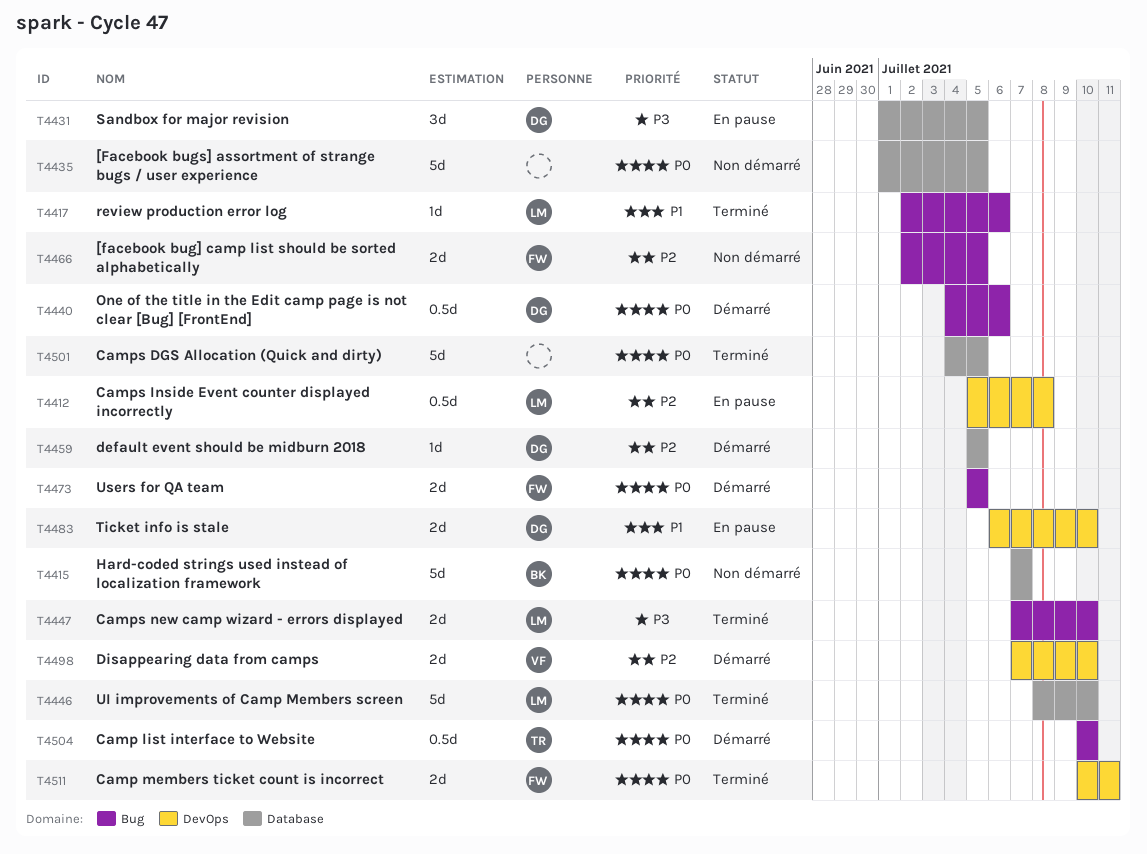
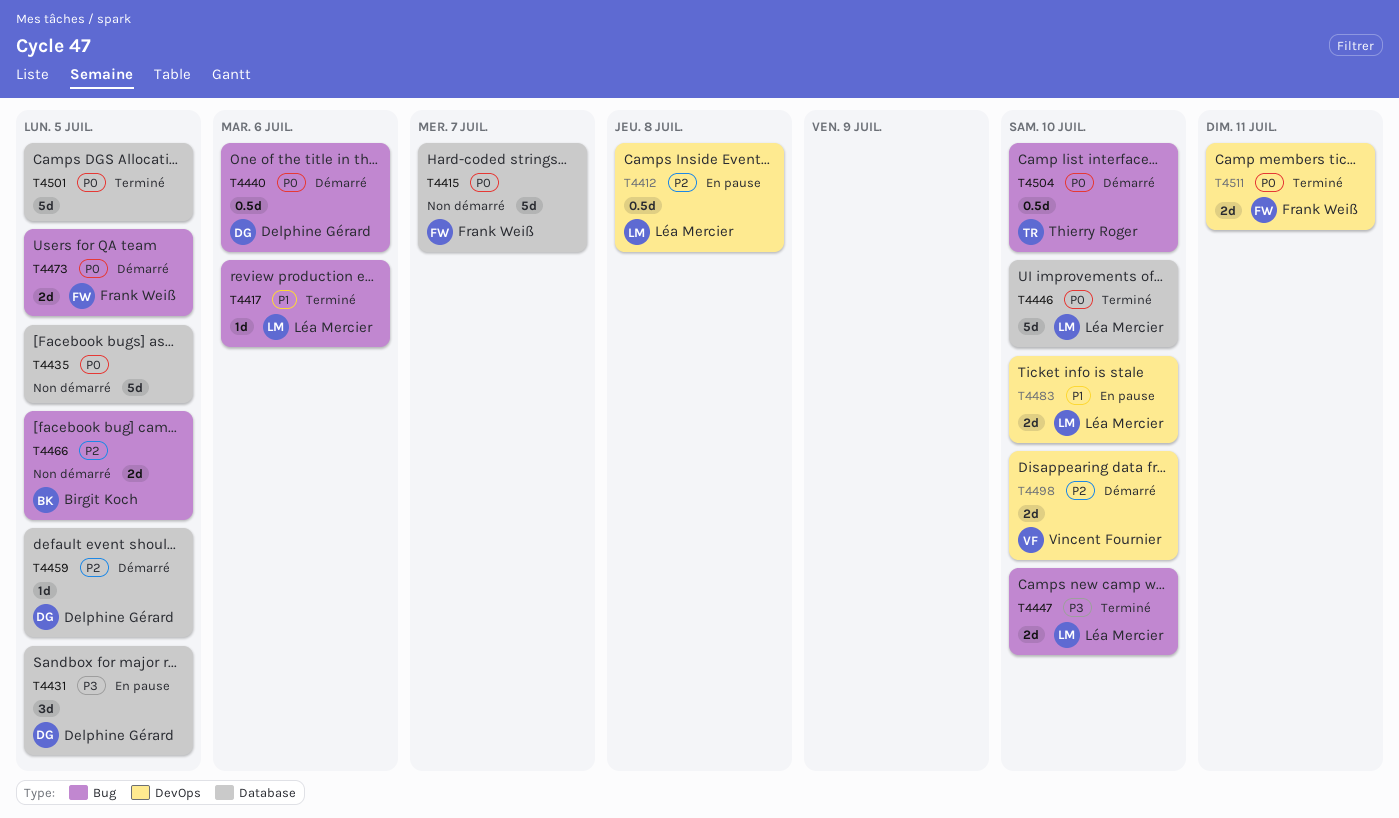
T4415, owner: Birgit Koch -> Frank Weiß
T4466, owner: Frank Weiß -> Birgit Koch
T4483, owner: Delphine Gérard -> Léa Mercier

